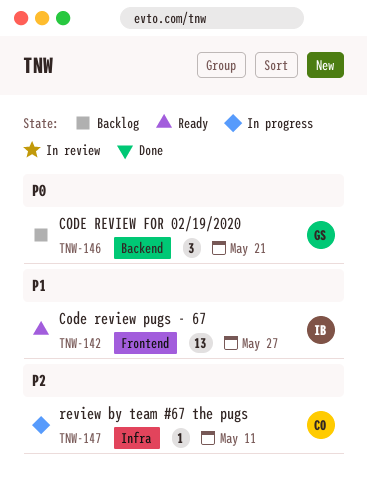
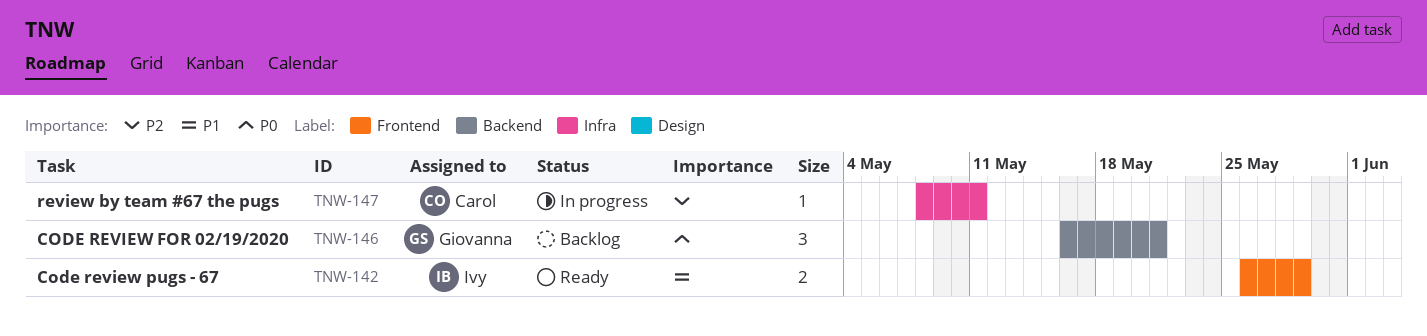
TNW-142, estimate: 13 -> 2
TNW-142, due: May 27 -> May 29

